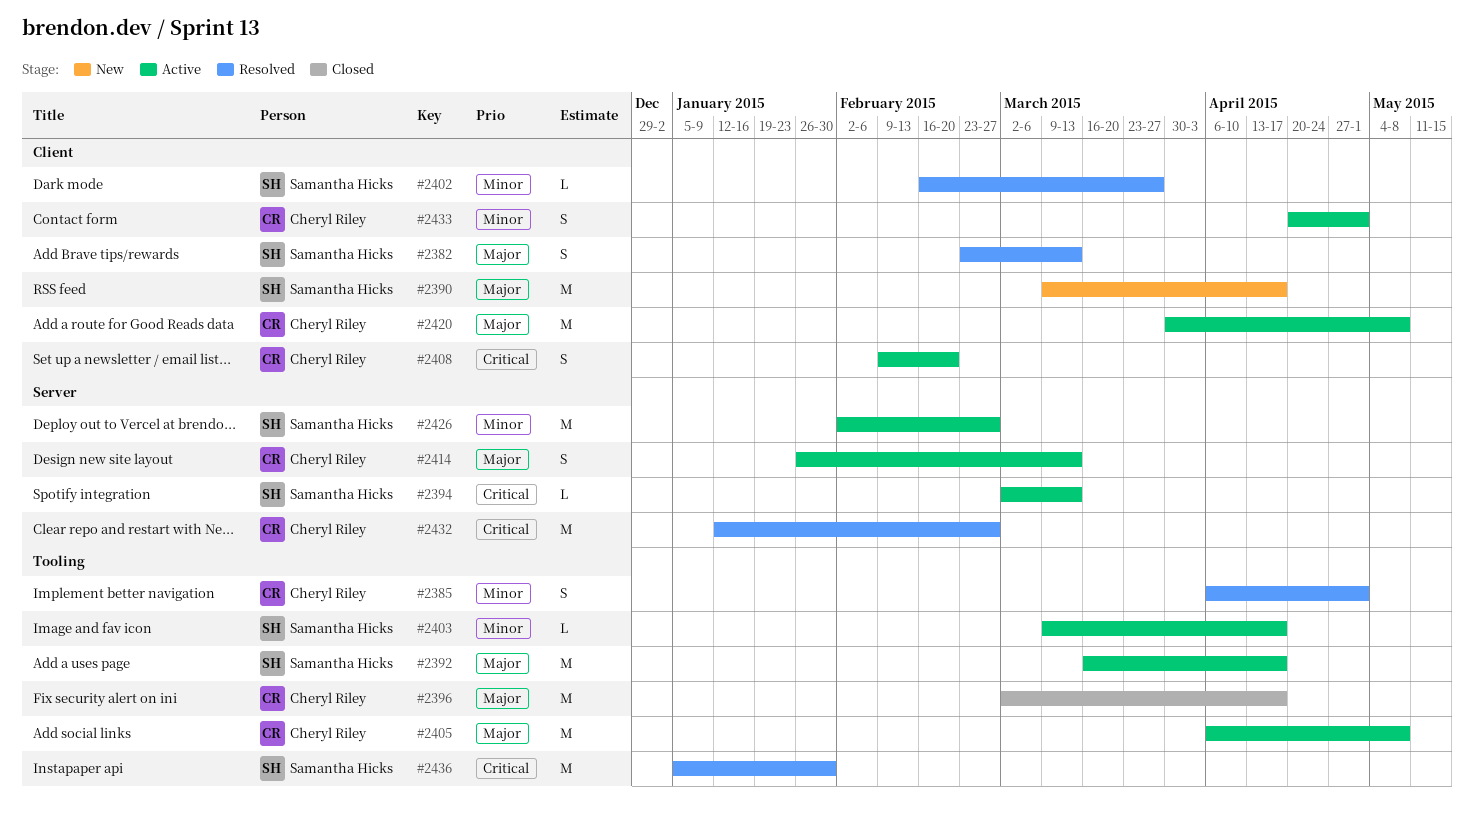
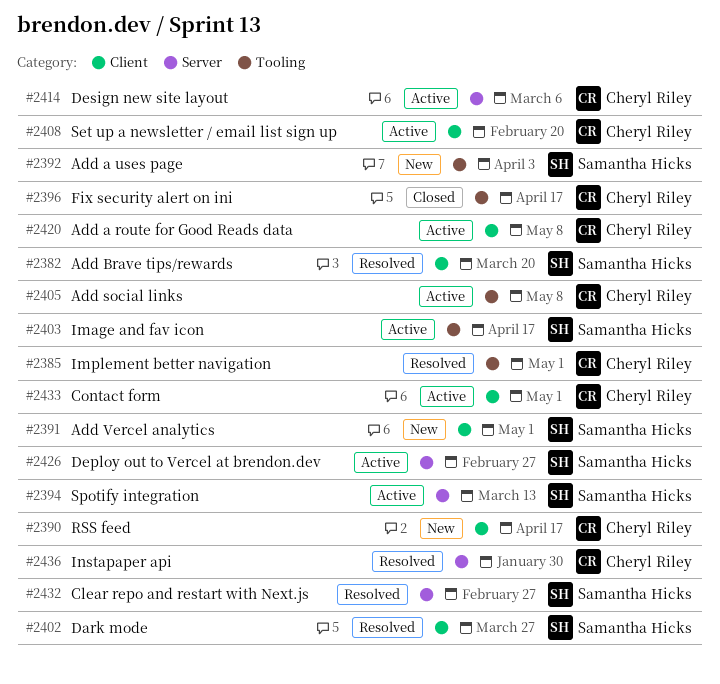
#2382, due: Mar 13 -> Mar 20
#2390, owner: Samantha Hicks -> Cheryl Riley
#2391: none -> present
#2392, status: Active -> New
#2392, due: Apr 17 -> Apr 3
#2414, due: Mar 13 -> Mar 6
#2432, owner: Cheryl Riley -> Samantha Hicks
#2436, owner: Samantha Hicks -> Cheryl Riley
#2436, label: Tooling -> Server

